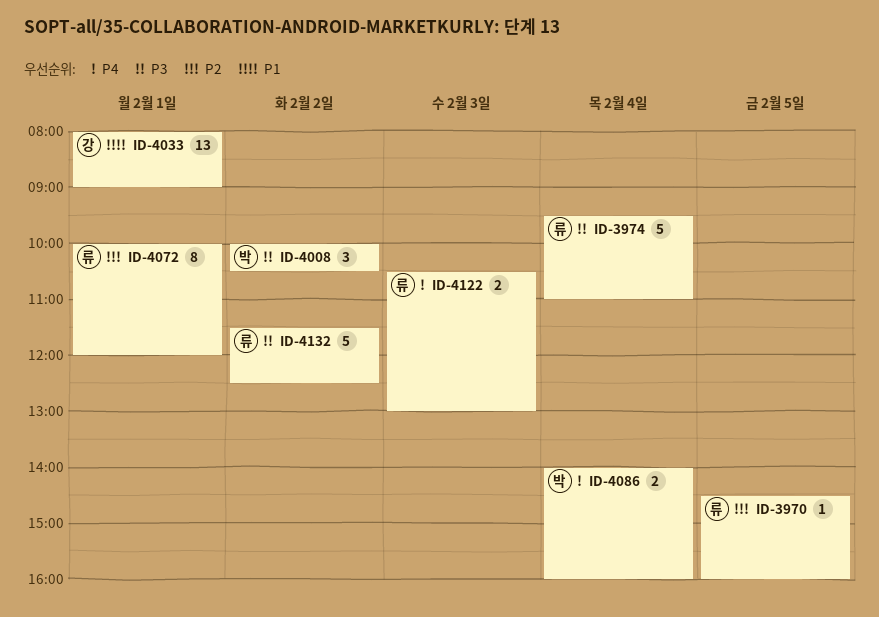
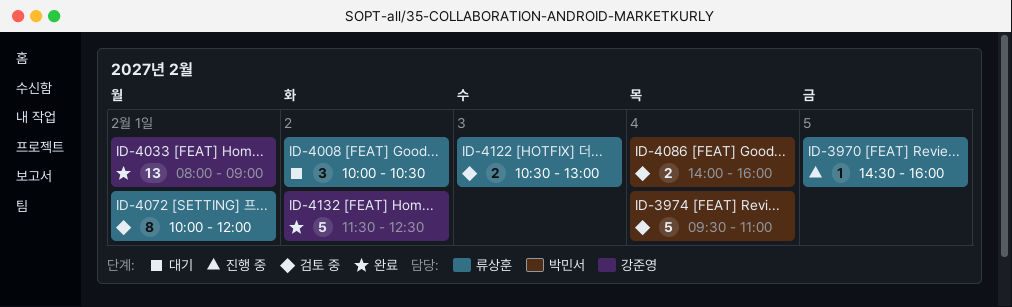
ID-3974, owner: 류상훈 -> 박민서
ID-4008, owner: 박민서 -> 류상훈
ID-4132, owner: 류상훈 -> 강준영

